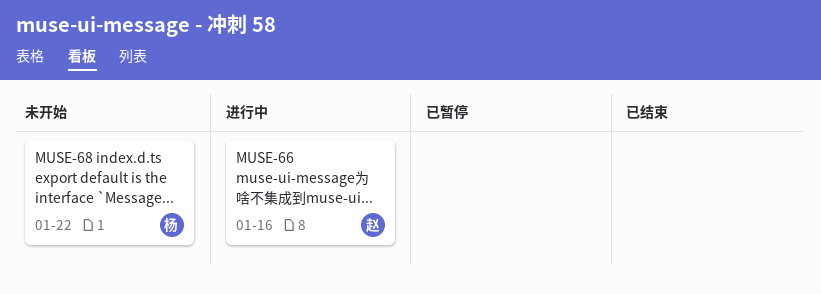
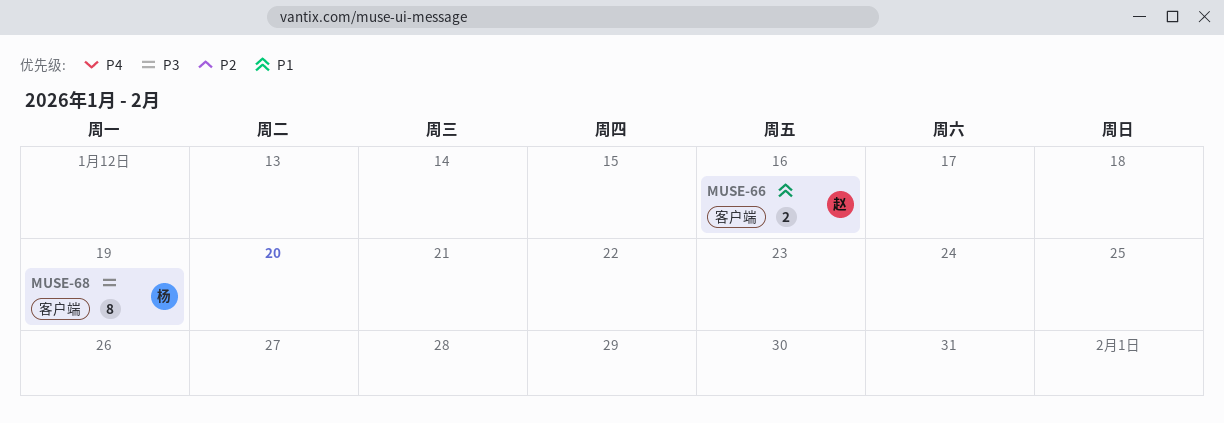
MUSE-68, due: Jan 22 -> Jan 19

